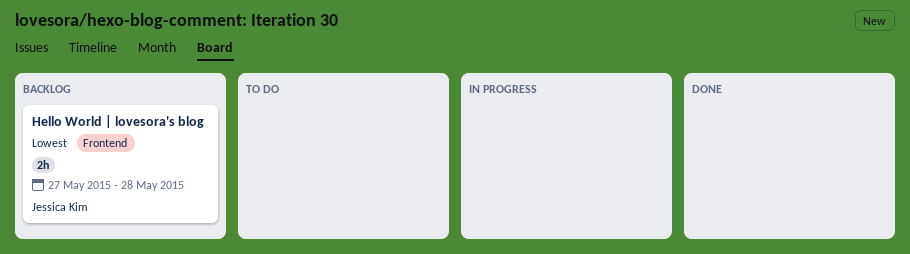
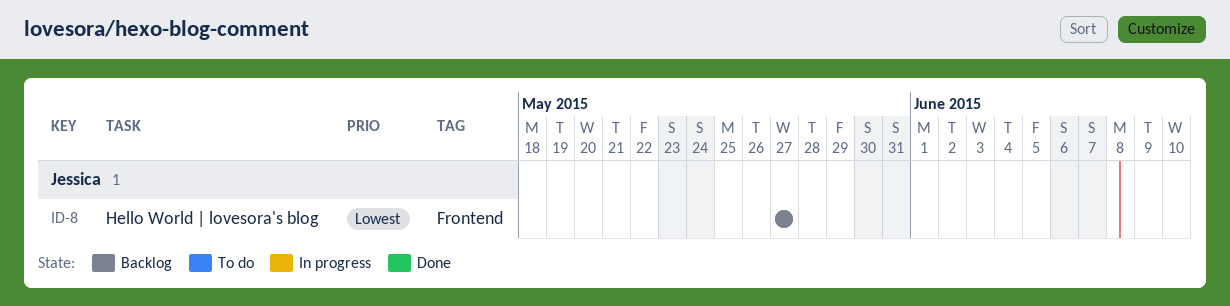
Hello World | lovesora's blog, due: May 28 -> May 27

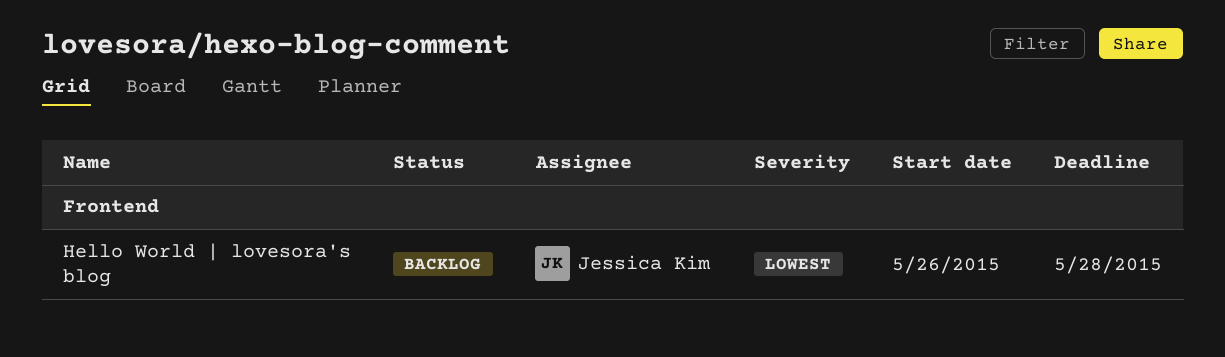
Hello World | lovesora's blog, start: May 27 -> May 26
Hello World | lovesora's blog, due: May 27 -> May 28

